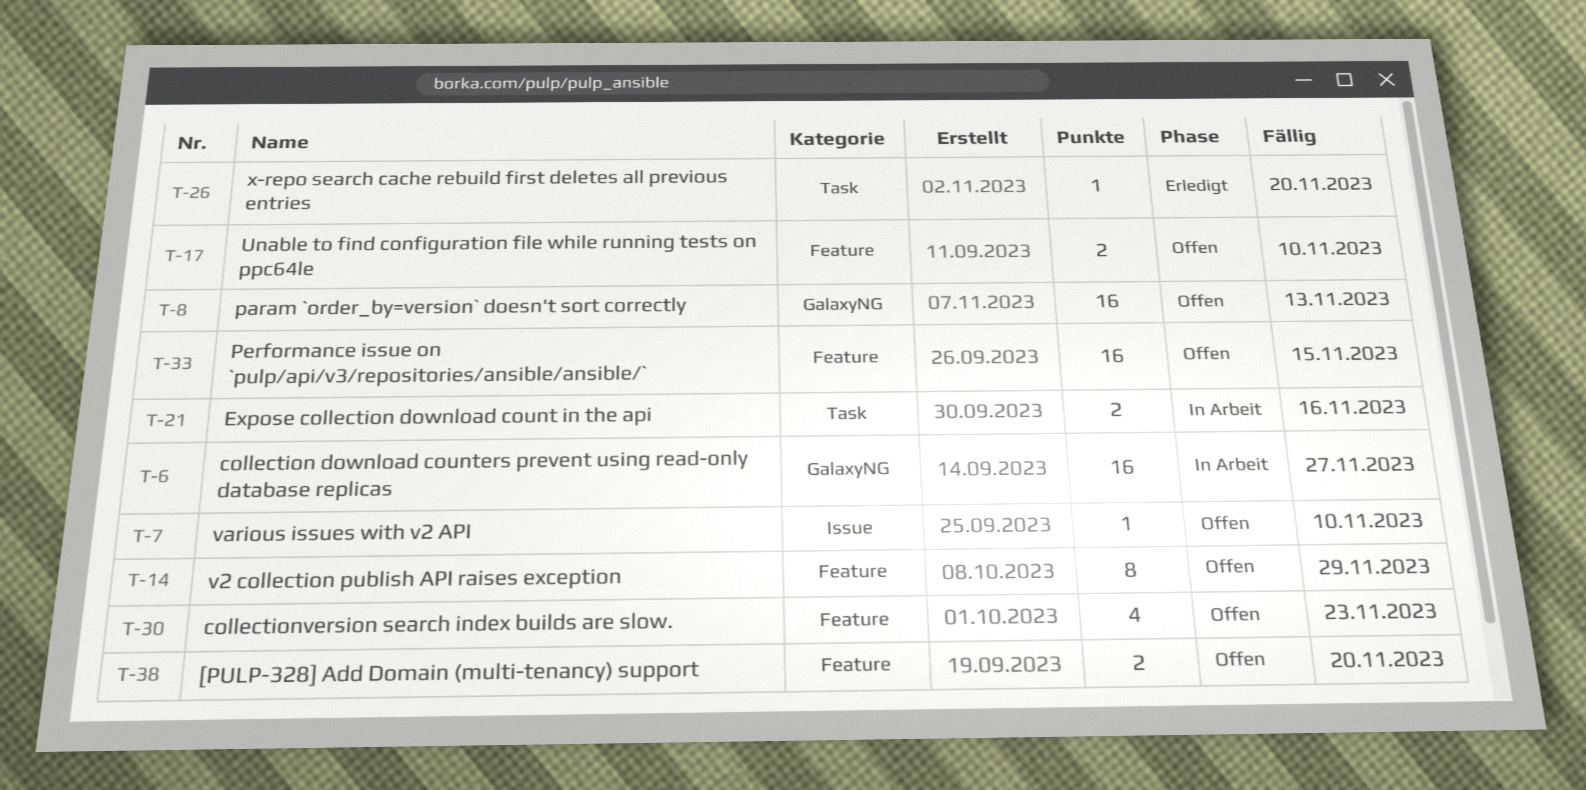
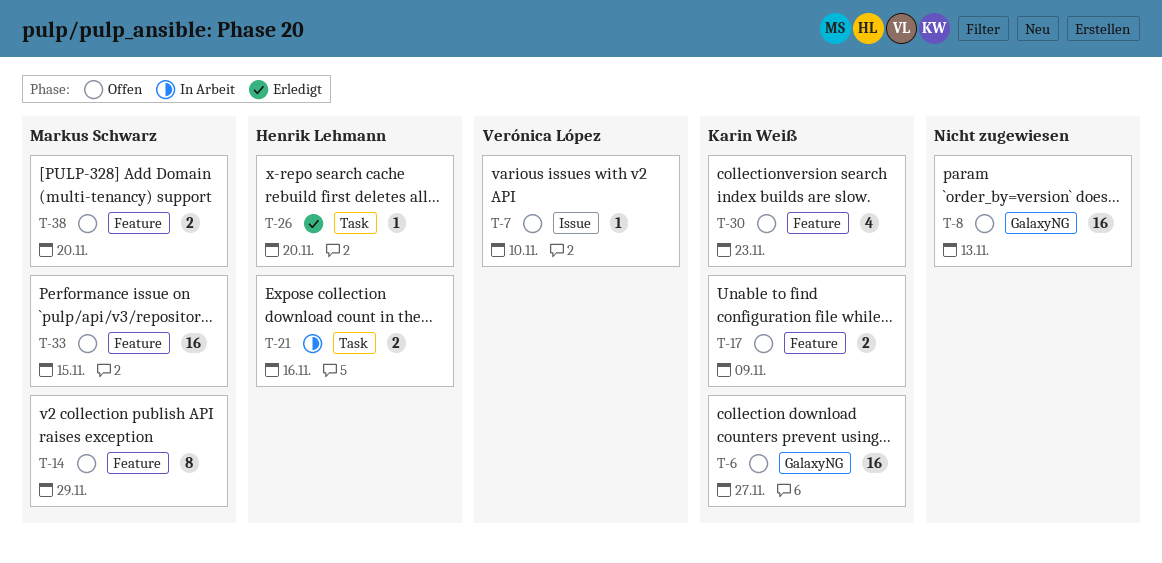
T-6, status: In Arbeit -> Offen
T-17, due: Nov 10 -> Nov 9

